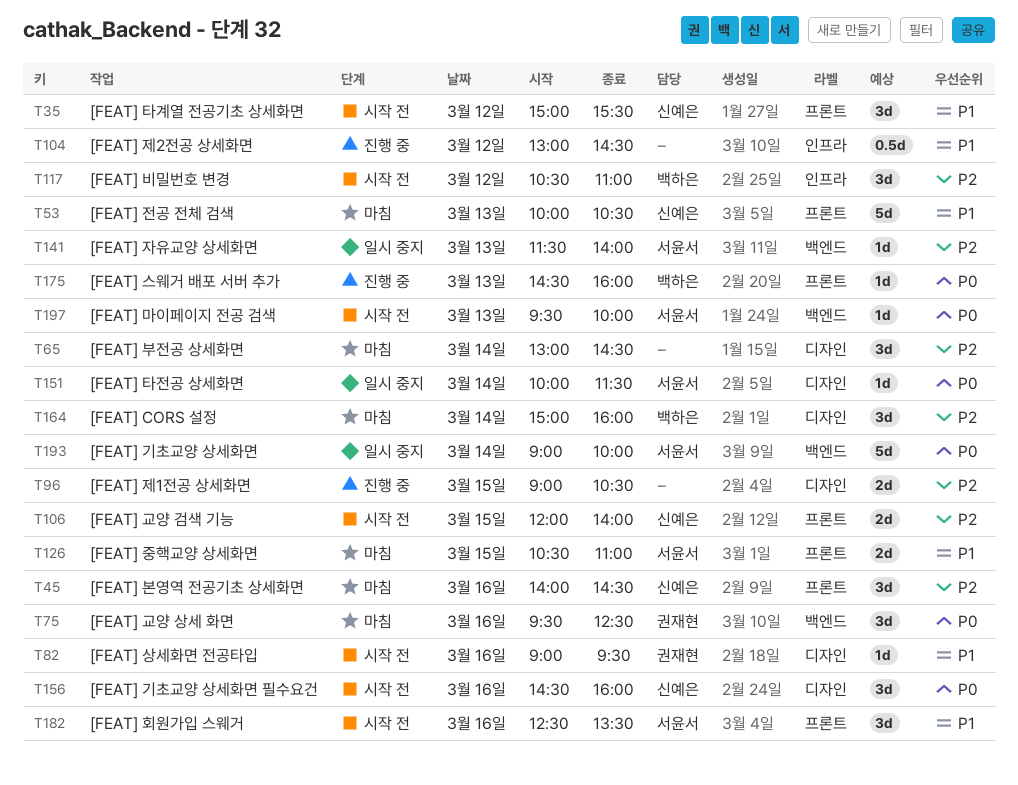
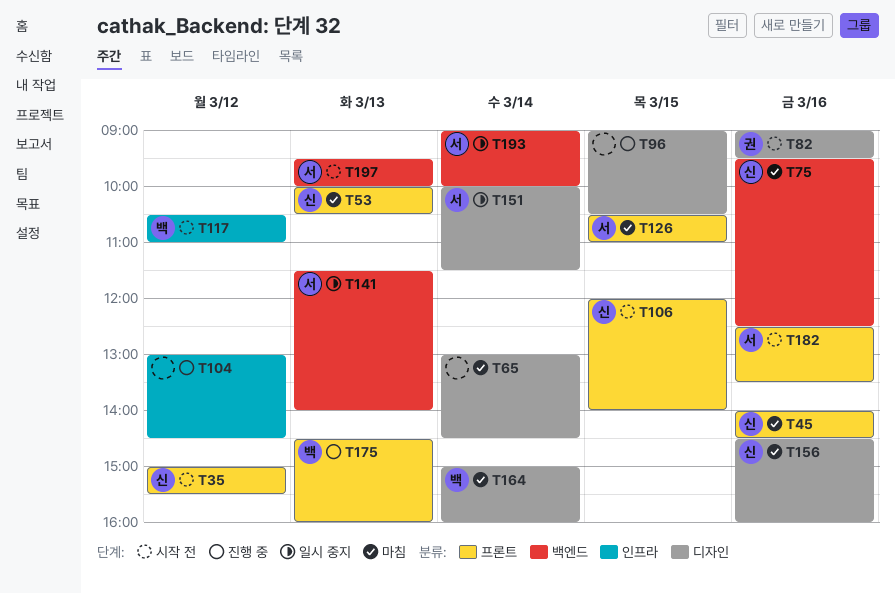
T75, owner: 권재현 -> 신예은
T156, status: 시작 전 -> 마침

